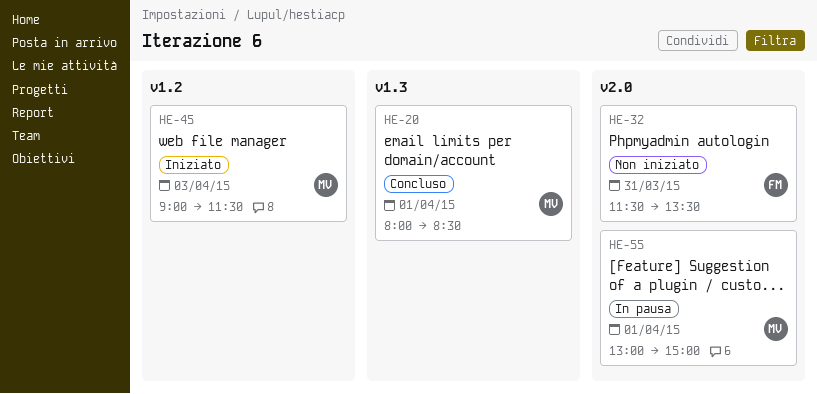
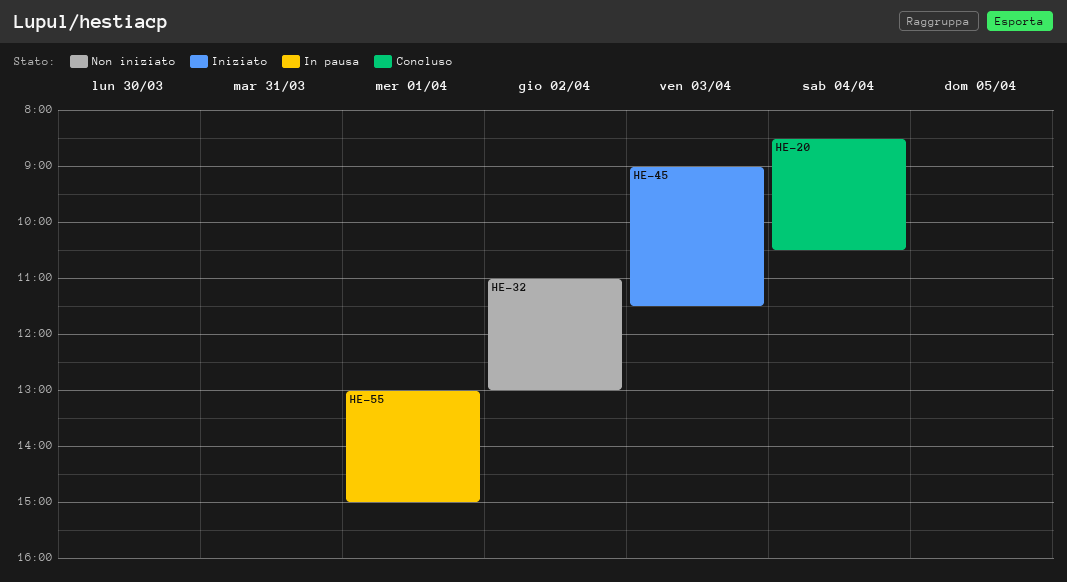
HE-20, day: Apr 1 -> Apr 4
HE-20, begins: 08:00 -> 08:30
HE-20, ends: 08:30 -> 10:30
HE-32, day: Mar 31 -> Apr 2
HE-32, begins: 11:30 -> 11:00
HE-32, ends: 13:30 -> 13:00

